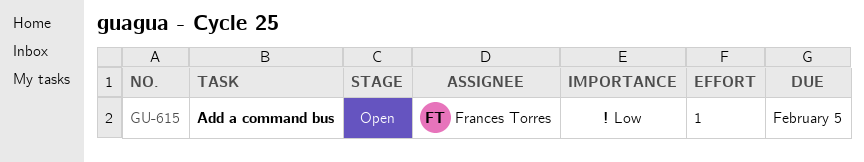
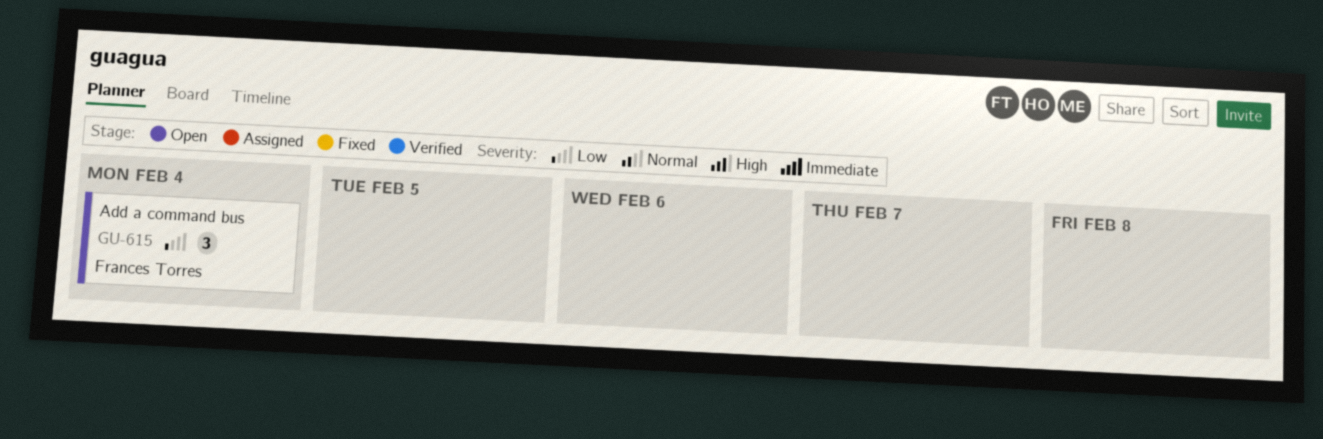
GU-615, estimate: 1 -> 3
GU-615, due: Feb 5 -> Feb 4

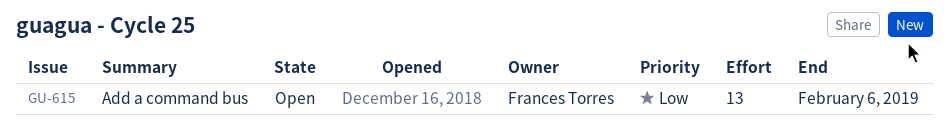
GU-615, estimate: 3 -> 13
GU-615, due: Feb 4 -> Feb 6

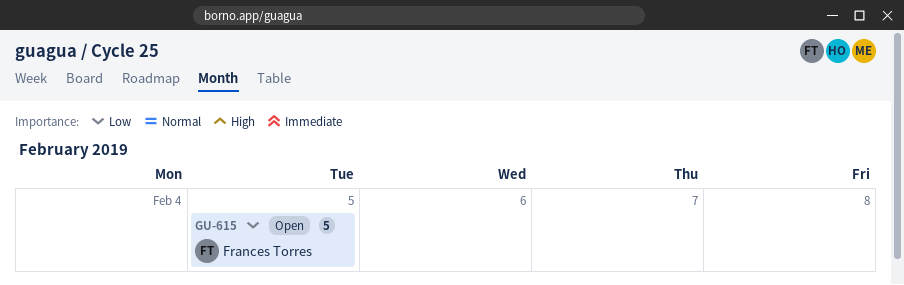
GU-615, estimate: 13 -> 5
GU-615, due: Feb 6 -> Feb 5

